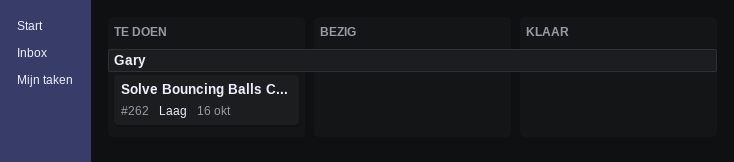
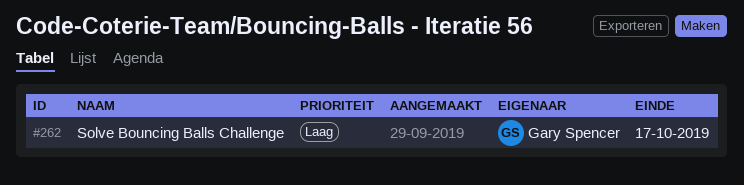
#262, due: Oct 16 -> Oct 17

